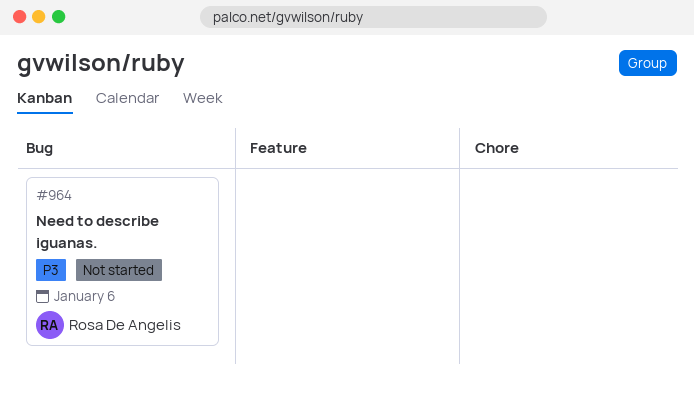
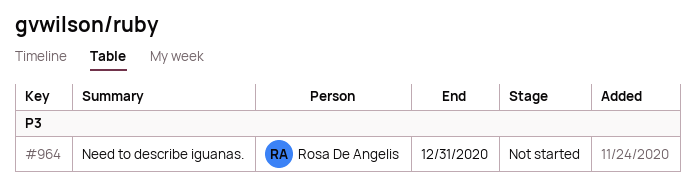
#964, due: Jan 6 -> Dec 31

